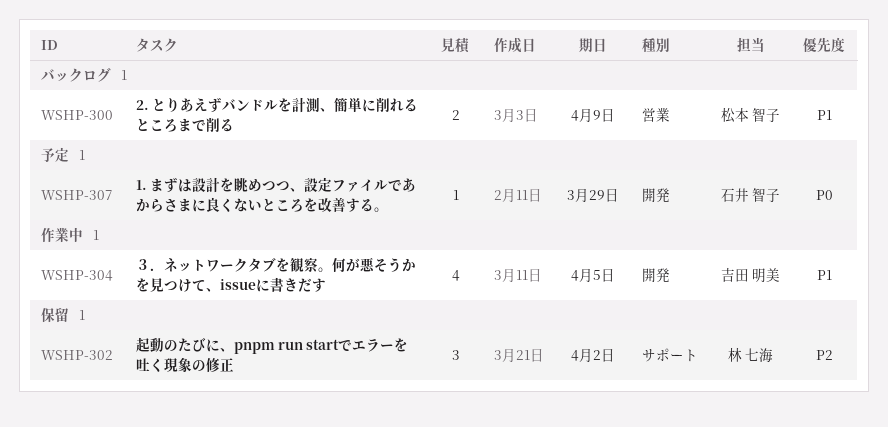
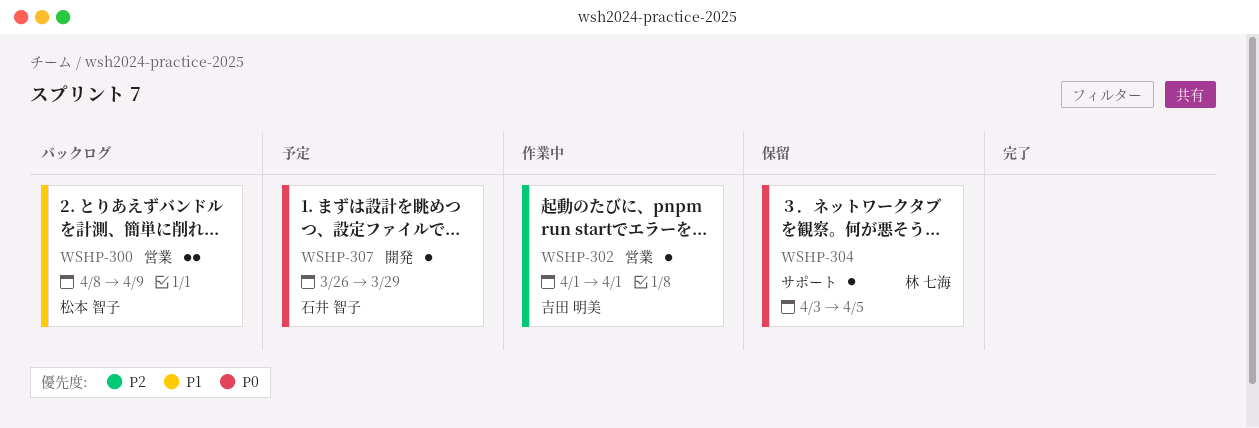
WSHP-302, status: 保留 -> 作業中
WSHP-302, owner: 林 七海 -> 吉田 明美
WSHP-302, label: サポート -> 営業
WSHP-302, estimate: 3 -> 1
WSHP-302, due: Apr 2 -> Apr 1
WSHP-304, status: 作業中 -> 保留
WSHP-304, owner: 吉田 明美 -> 林 七海
WSHP-304, priority: P1 -> P0
WSHP-304, label: 開発 -> サポート
WSHP-304, estimate: 4 -> 1

